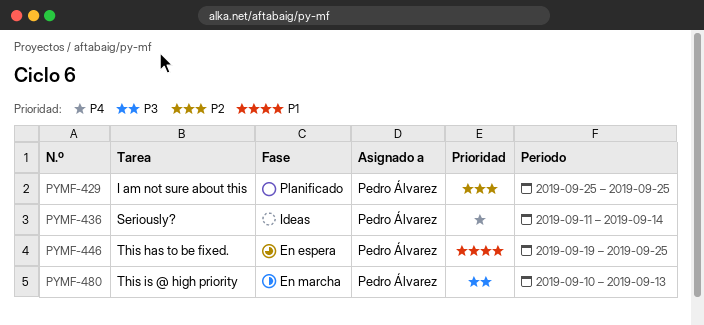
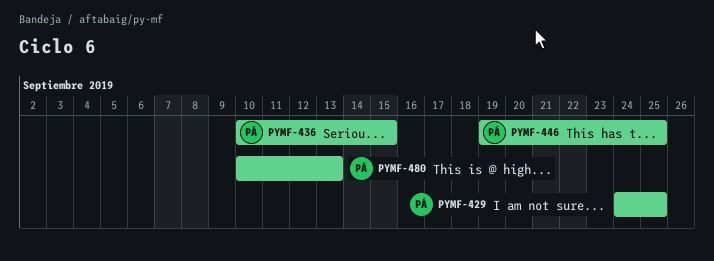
PYMF-429, start: Sep 25 -> Sep 24
PYMF-436, start: Sep 11 -> Sep 10
PYMF-436, due: Sep 14 -> Sep 15

